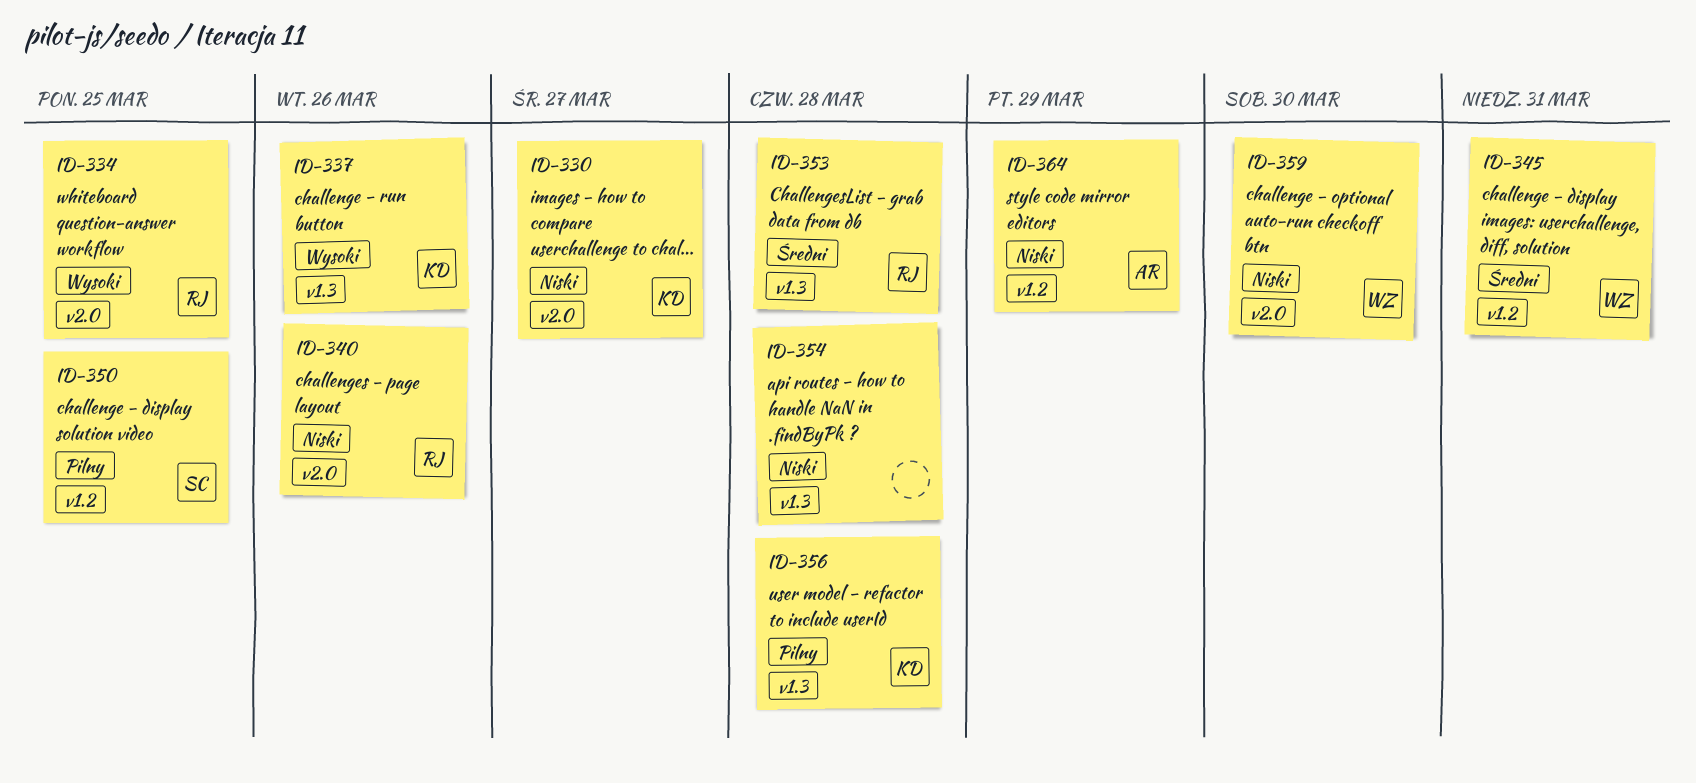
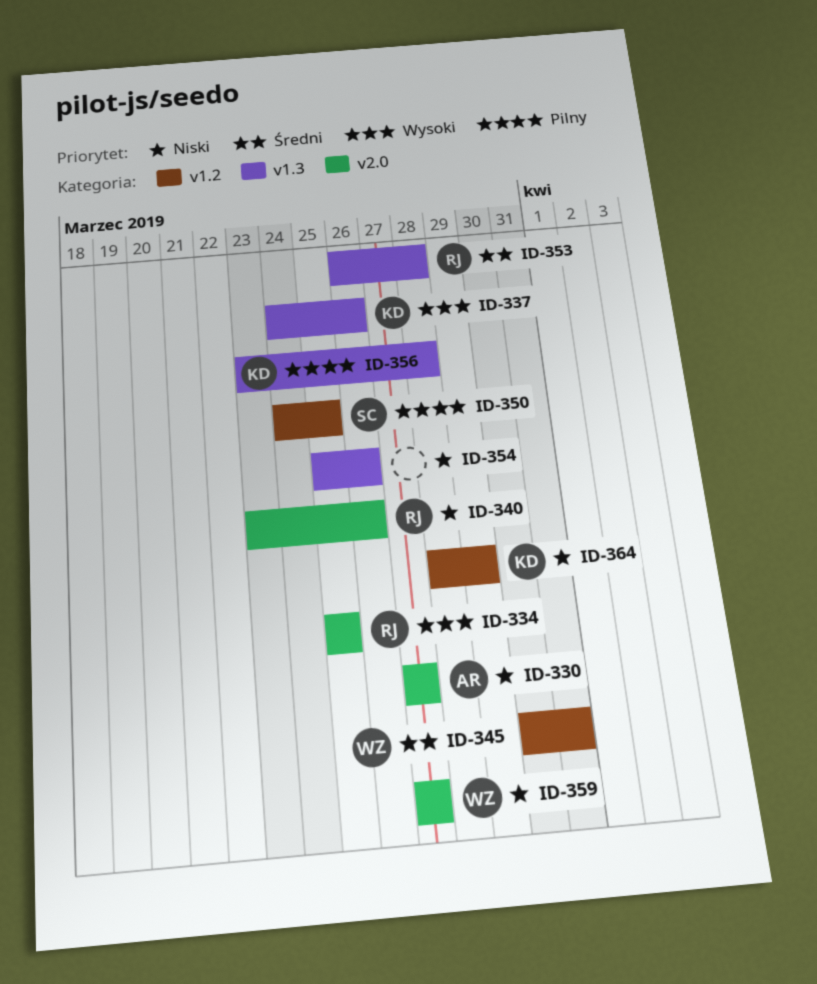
ID-330, owner: KD -> AR
ID-354, due: Mar 28 -> Mar 26
ID-359, due: Mar 30 -> Mar 27
ID-364, owner: AR -> KD

